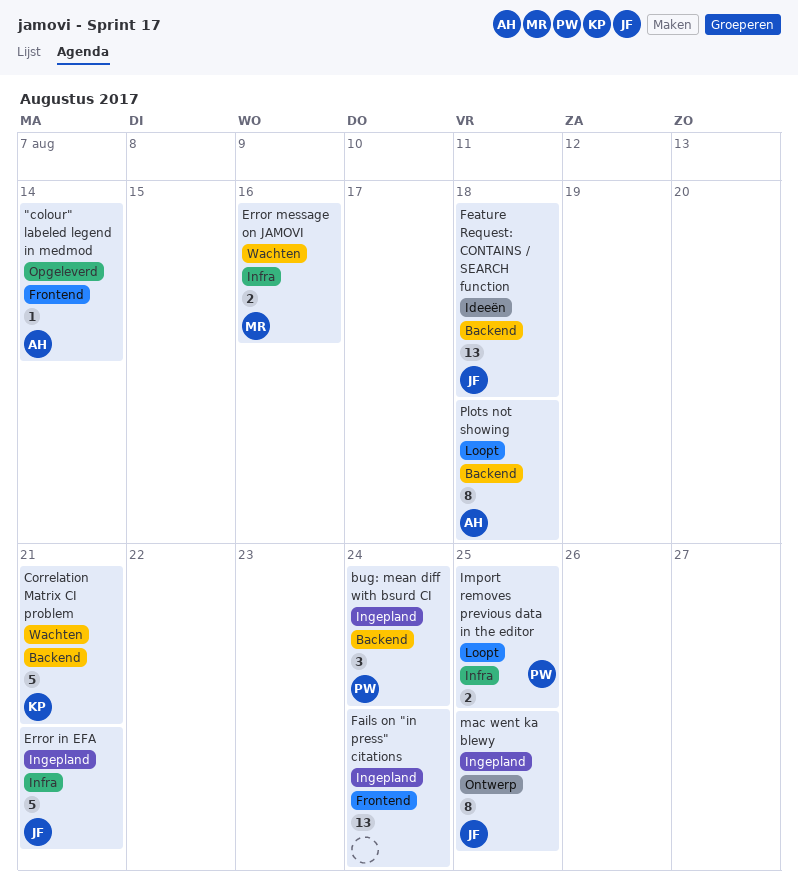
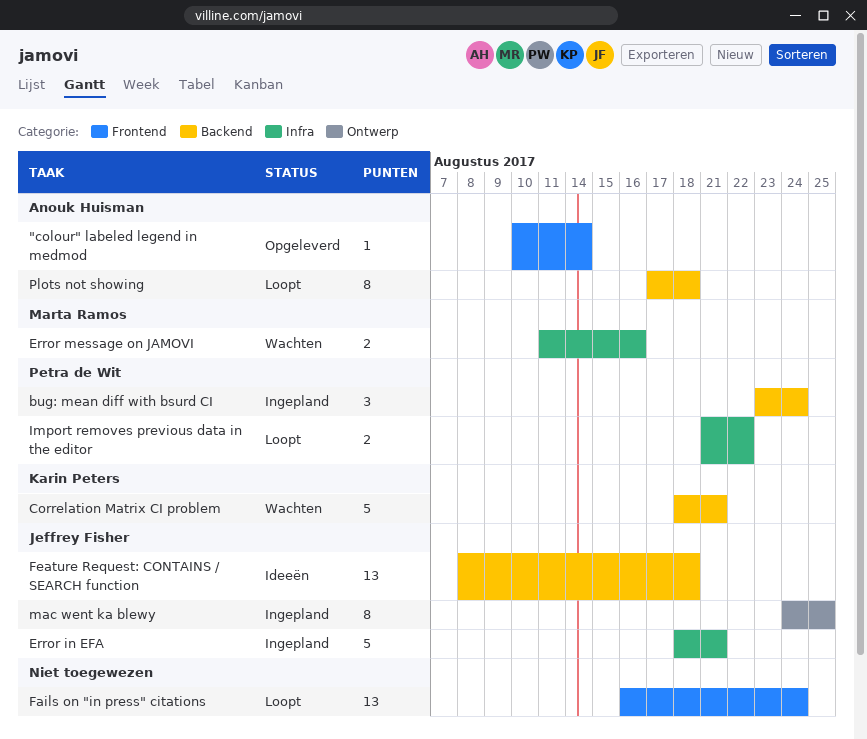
Fails on "in press" citations, status: Ingepland -> Loopt
Import removes previous data in the editor, due: Aug 25 -> Aug 22

